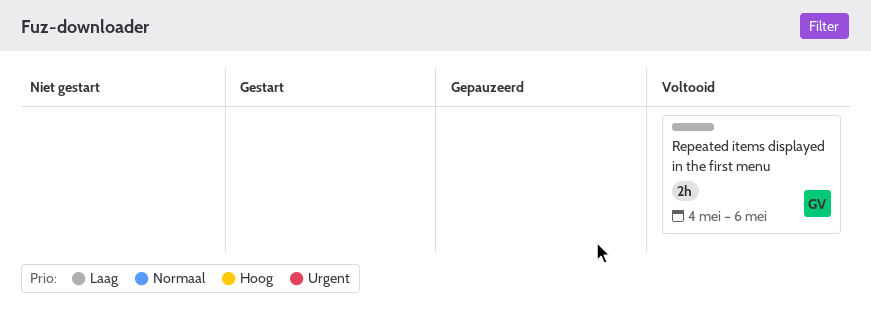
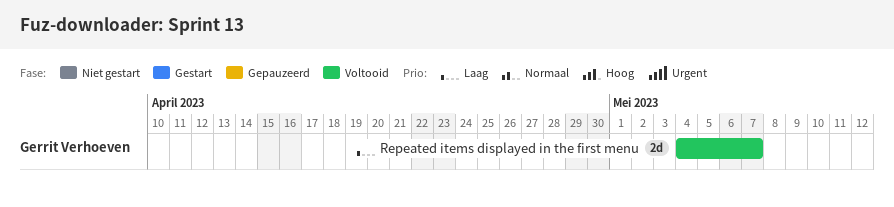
Repeated items displayed in the first menu, estimate: 2h -> 2d
Repeated items displayed in the first menu, due: May 6 -> May 7

